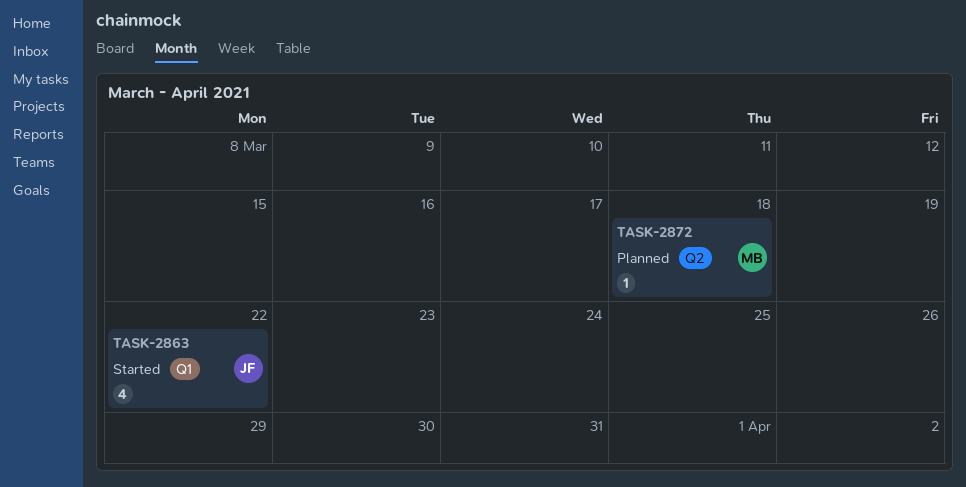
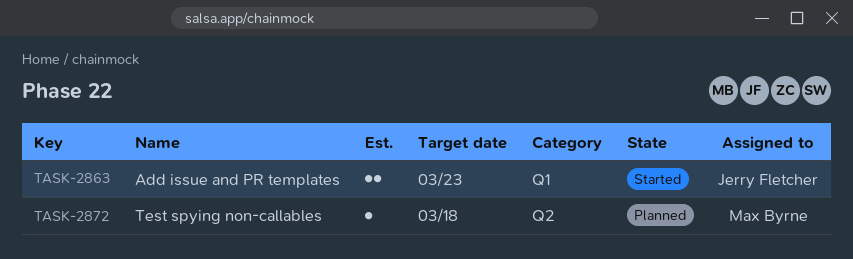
TASK-2863, estimate: 4 -> 2
TASK-2863, due: Mar 22 -> Mar 23

